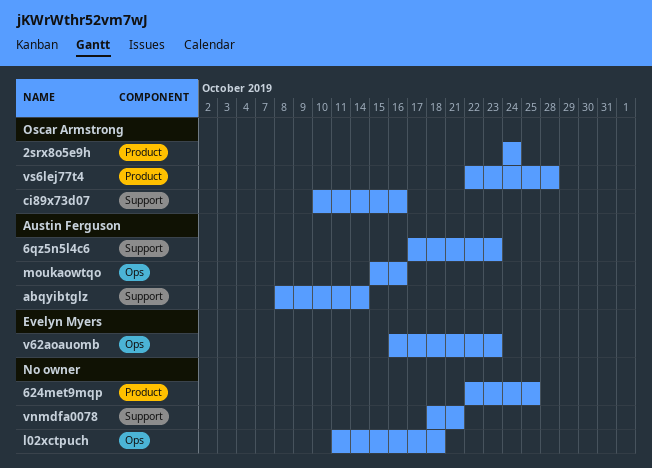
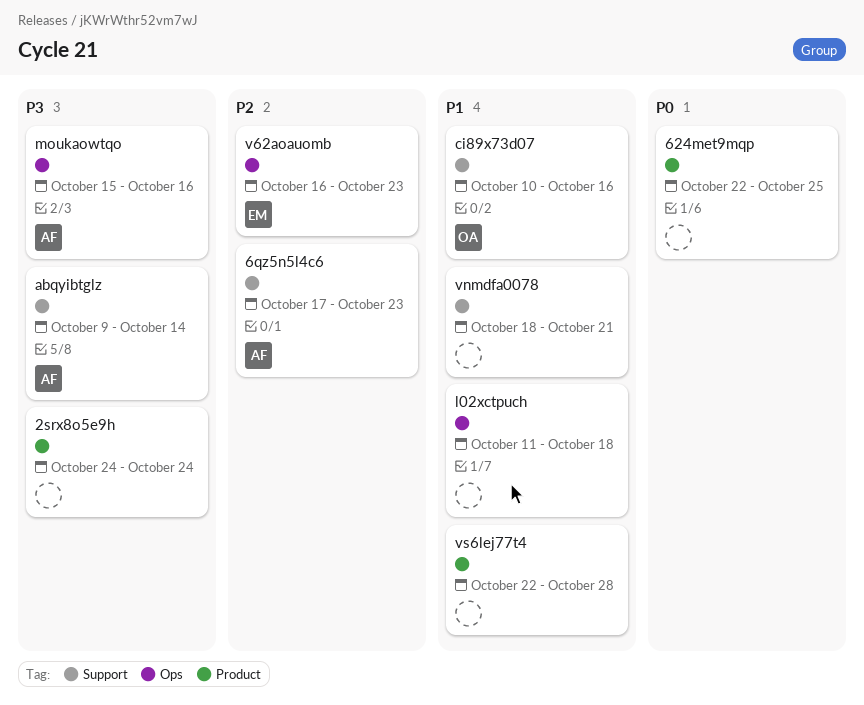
2srx8o5e9h, owner: Oscar Armstrong -> none
abqyibtglz, start: Oct 8 -> Oct 9
vs6lej77t4, owner: Oscar Armstrong -> none

